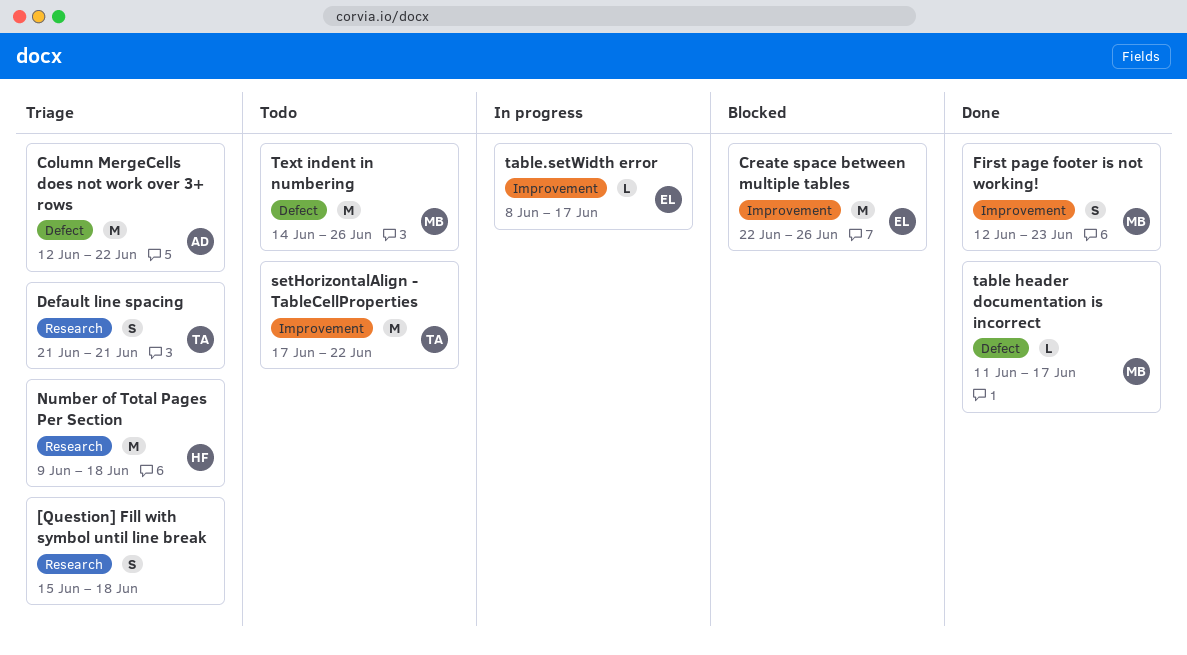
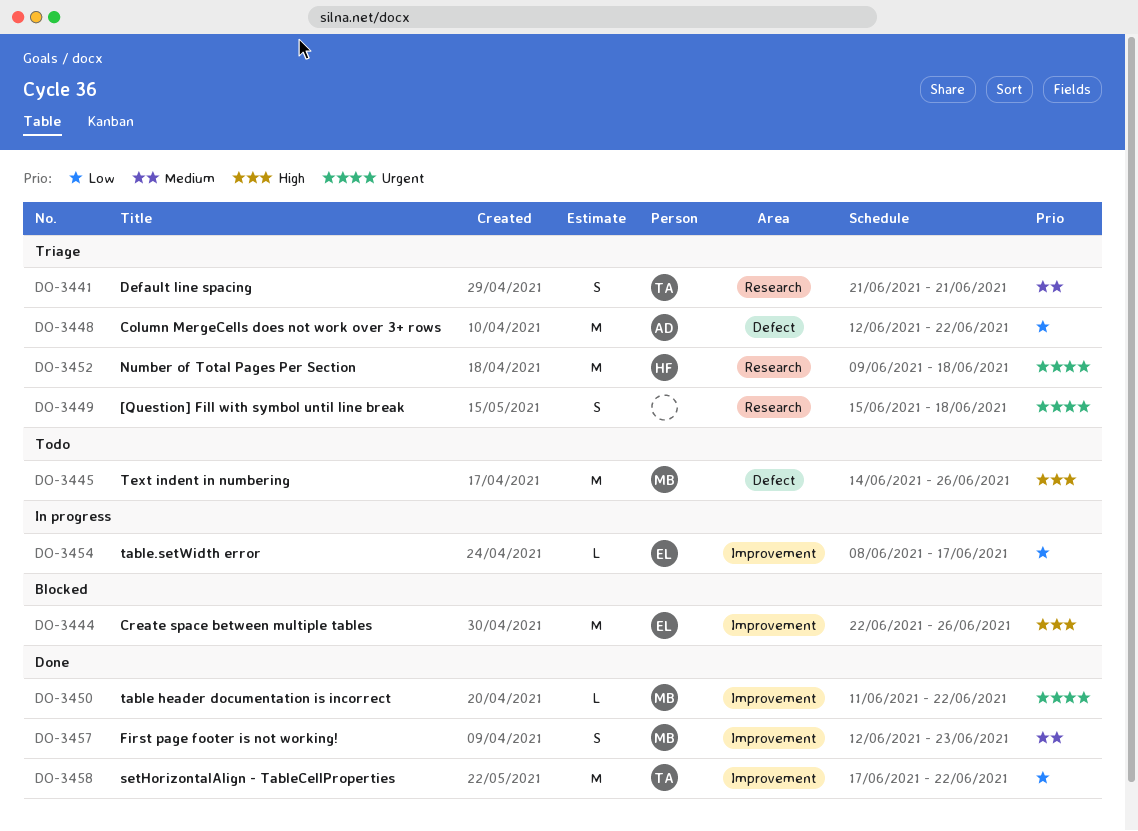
setHorizontalAlign - TableCellProperties, status: Todo -> Done
table header documentation is incorrect, label: Defect -> Improvement
table header documentation is incorrect, due: Jun 17 -> Jun 22

